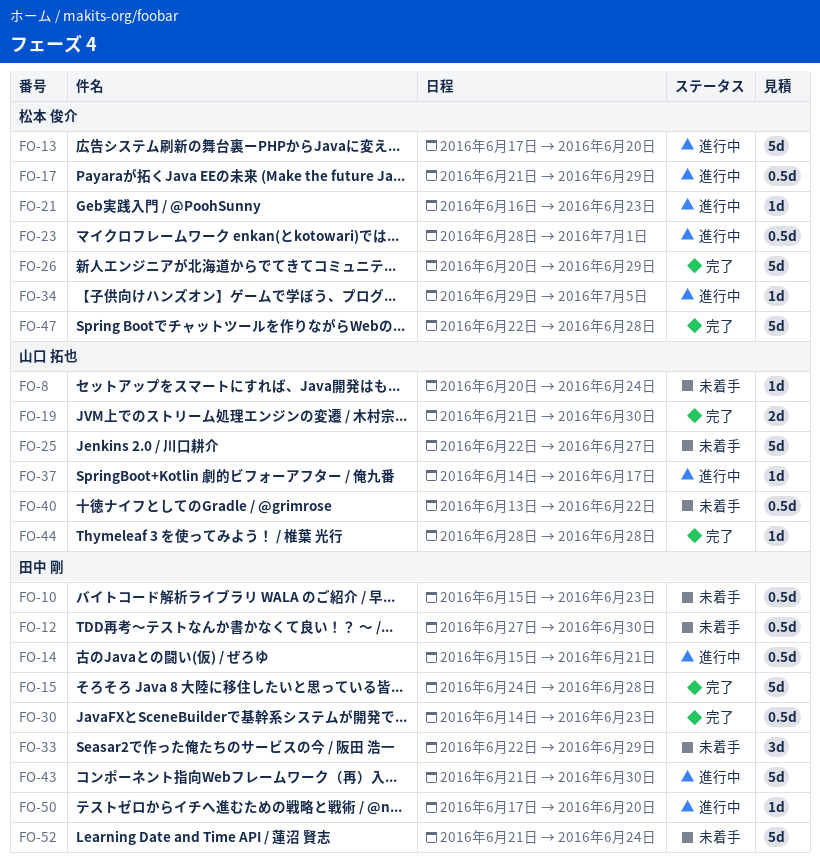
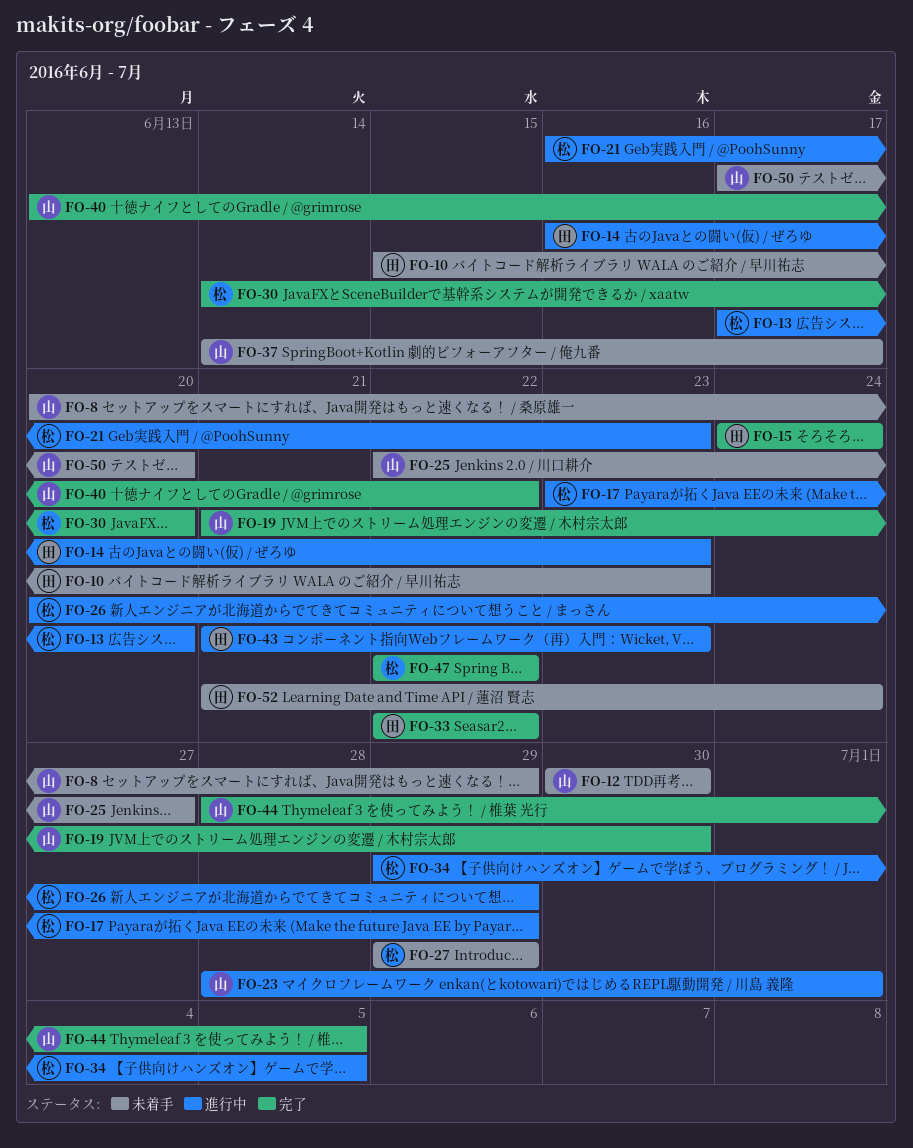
FO-8, due: Jun 24 -> Jun 29
FO-12, owner: 田中 剛 -> 山口 拓也
FO-12, start: Jun 27 -> Jun 30
FO-14, start: Jun 15 -> Jun 16
FO-14, due: Jun 21 -> Jun 23
FO-15, due: Jun 28 -> Jun 24
FO-17, start: Jun 21 -> Jun 23
FO-23, owner: 松本 俊介 -> 山口 拓也
FO-26, status: 完了 -> 進行中
FO-27: none -> present
FO-30, owner: 田中 剛 -> 松本 俊介
FO-30, due: Jun 23 -> Jun 20
FO-33, status: 未着手 -> 完了
FO-33, due: Jun 29 -> Jun 22
FO-37, status: 進行中 -> 未着手
FO-40, status: 未着手 -> 完了
FO-43, due: Jun 30 -> Jun 23
FO-44, due: Jun 28 -> Jul 5
FO-47, due: Jun 28 -> Jun 22
FO-50, status: 進行中 -> 未着手
FO-50, owner: 田中 剛 -> 山口 拓也

